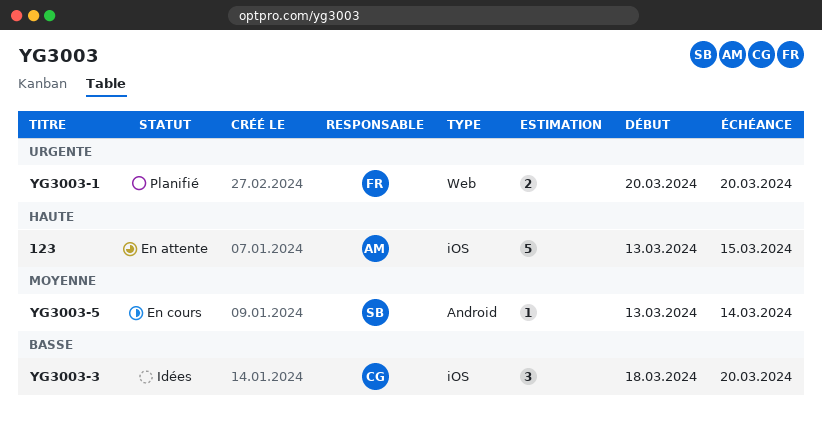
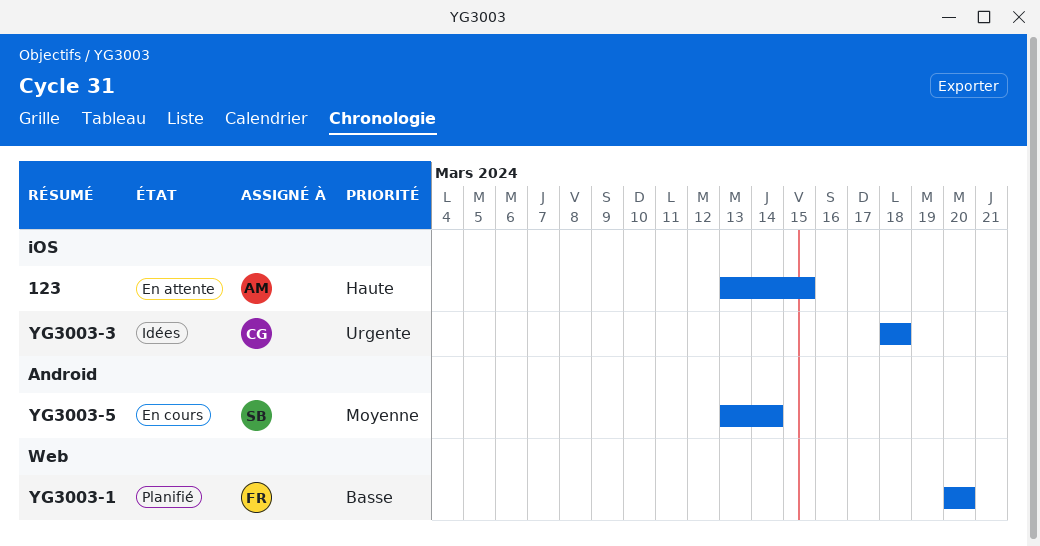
YG3003-1, priority: Urgente -> Basse
YG3003-3, priority: Basse -> Urgente
YG3003-3, due: Mar 20 -> Mar 18

